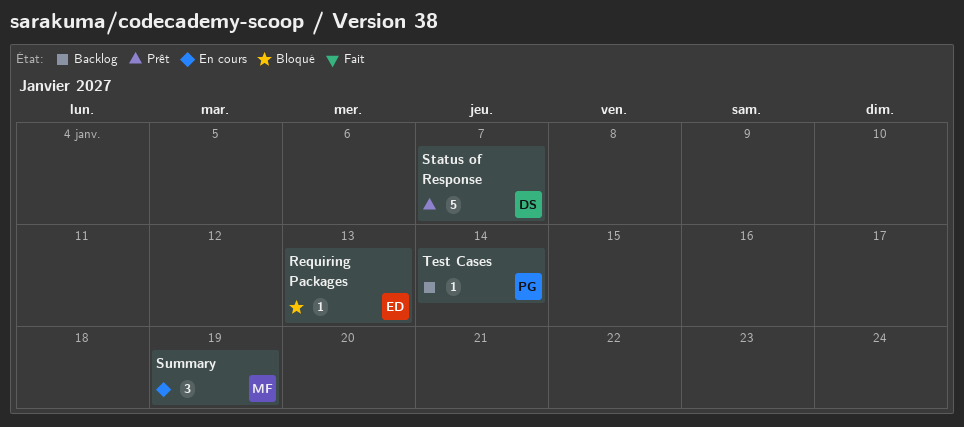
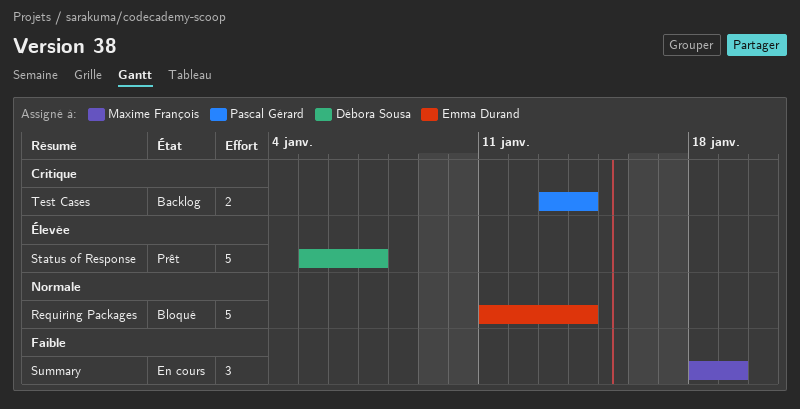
Requiring Packages, estimate: 1 -> 5
Requiring Packages, due: Jan 13 -> Jan 14
Test Cases, estimate: 1 -> 2

